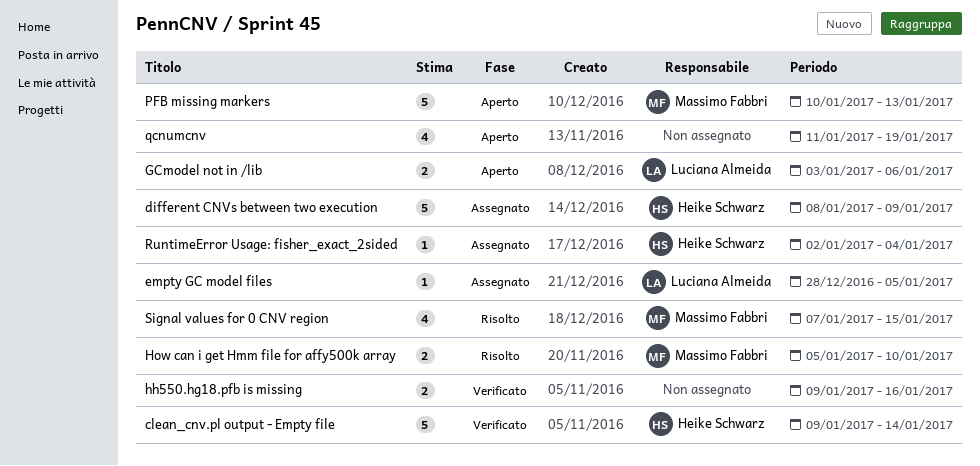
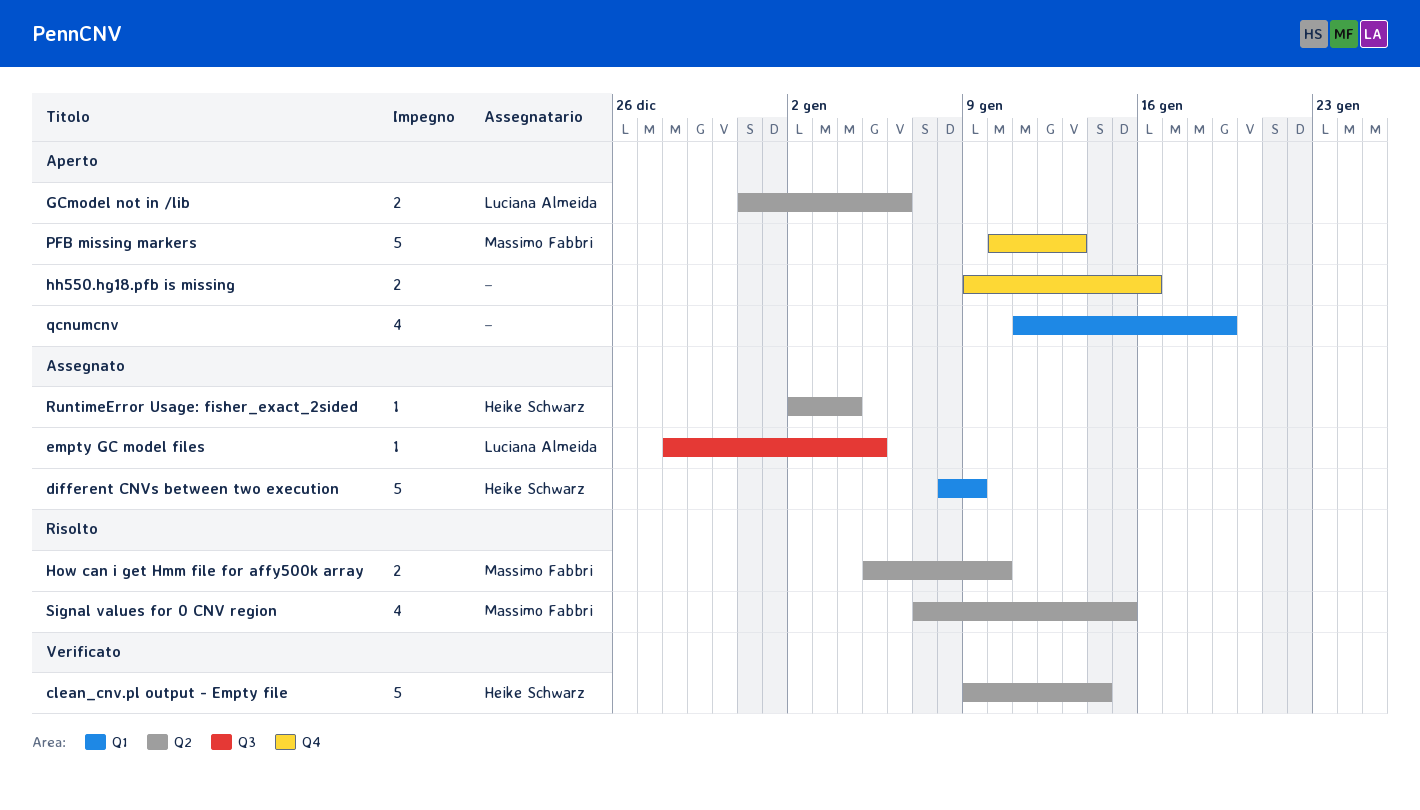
GCmodel not in /lib, start: Jan 3 -> Dec 31
hh550.hg18.pfb is missing, status: Verificato -> Aperto

